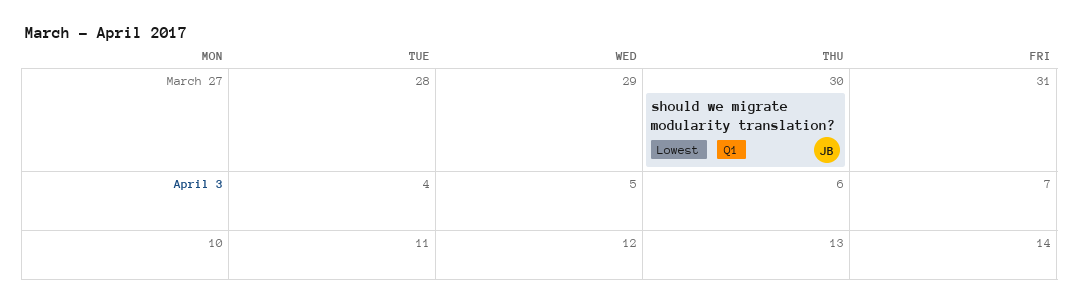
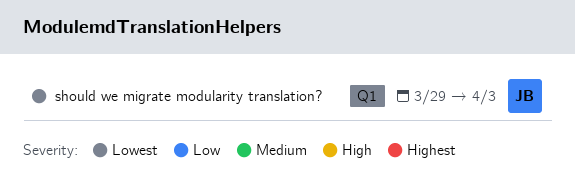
should we migrate modularity translation?, due: Mar 30 -> Apr 3

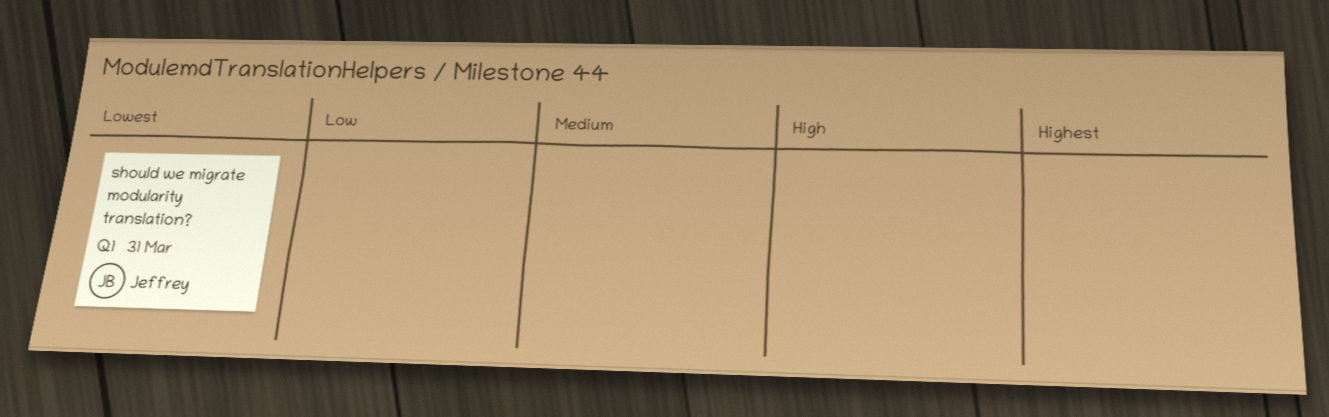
should we migrate modularity translation?, due: Apr 3 -> Mar 31

